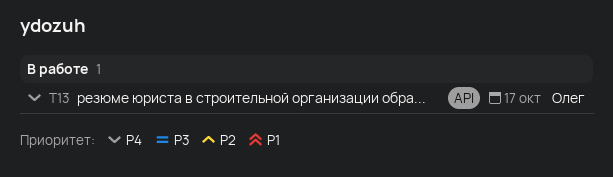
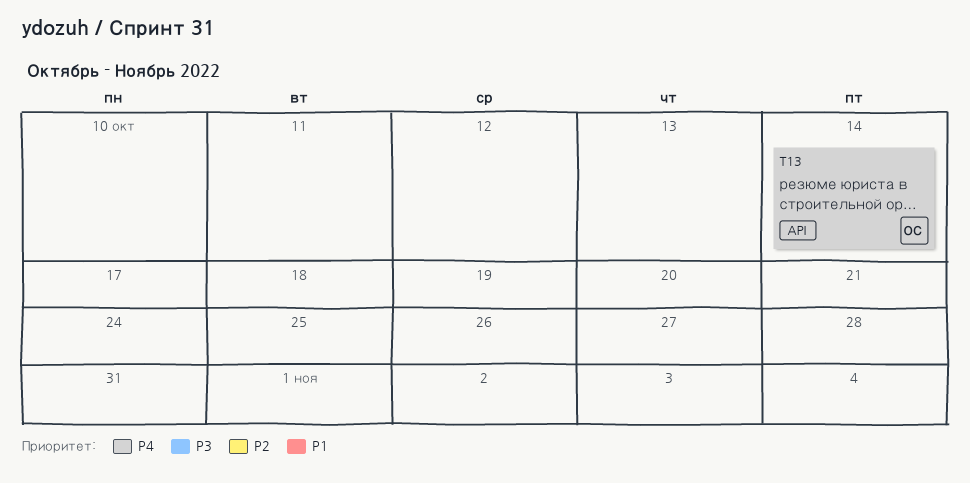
T13, due: Oct 17 -> Oct 14

